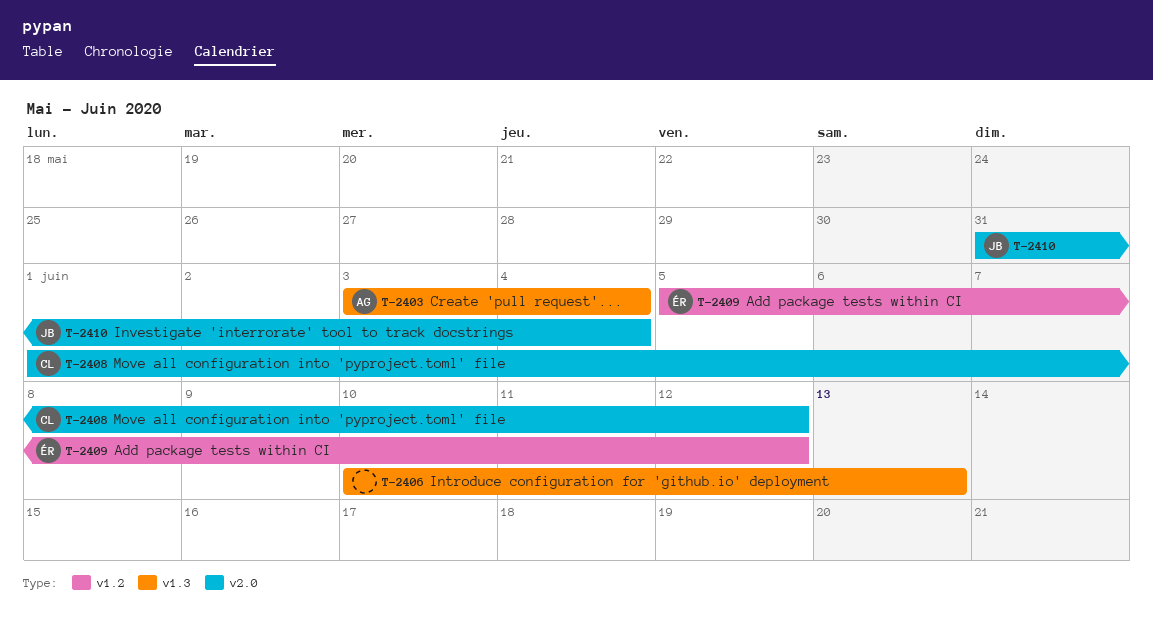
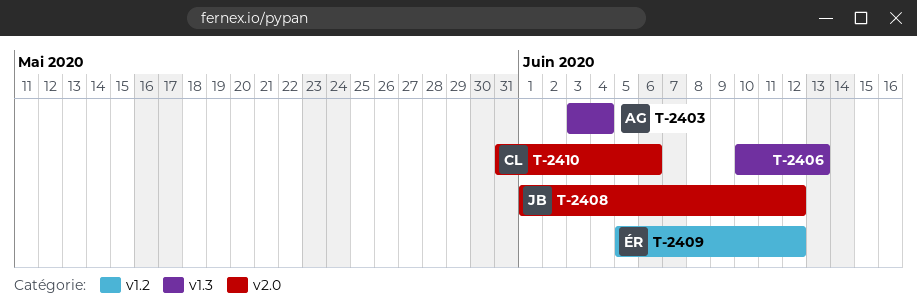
T-2408, owner: CL -> JB
T-2410, owner: JB -> CL
T-2410, due: Jun 4 -> Jun 6

